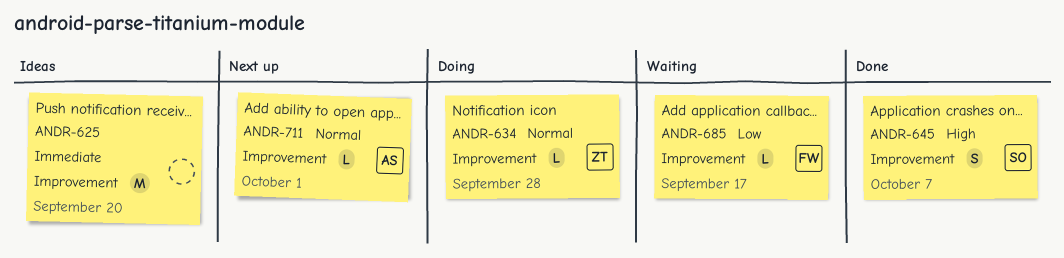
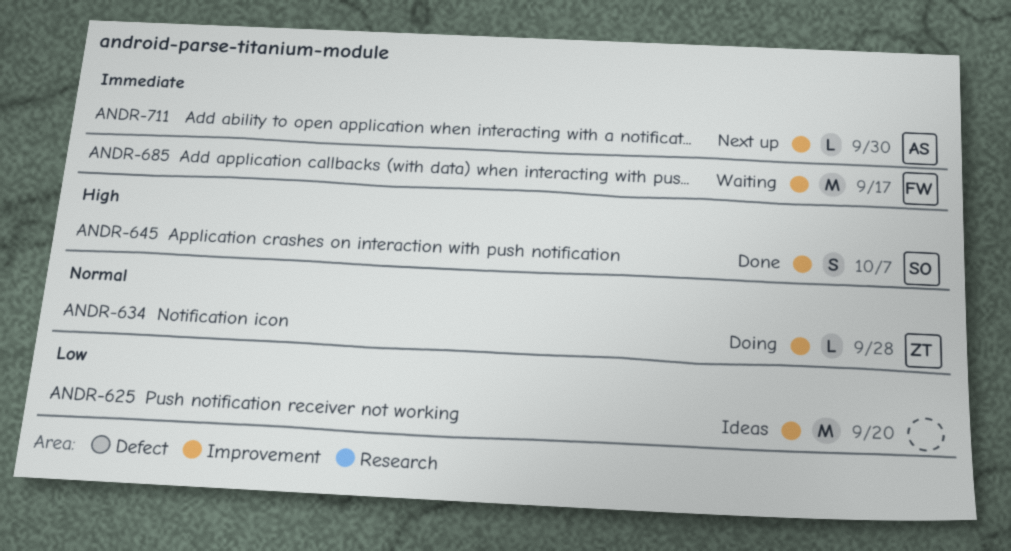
ANDR-625, priority: Immediate -> Low
ANDR-685, priority: Low -> Immediate
ANDR-685, estimate: L -> M
ANDR-711, priority: Normal -> Immediate
ANDR-711, due: Oct 1 -> Sep 30

